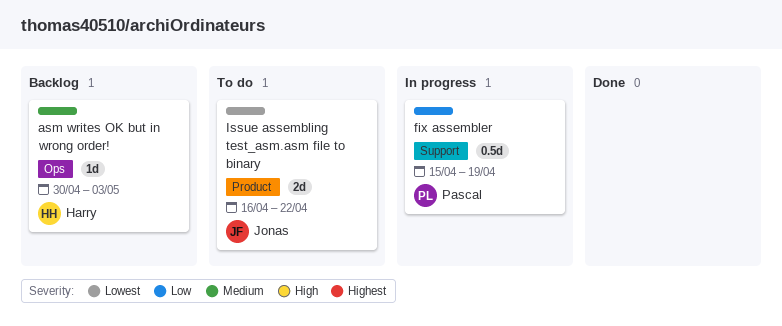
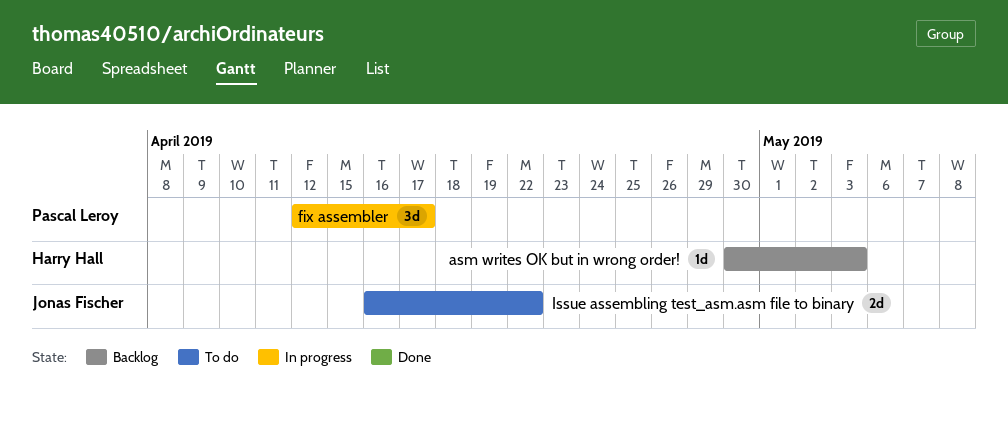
fix assembler, estimate: 0.5d -> 3d
fix assembler, start: Apr 15 -> Apr 12
fix assembler, due: Apr 19 -> Apr 17

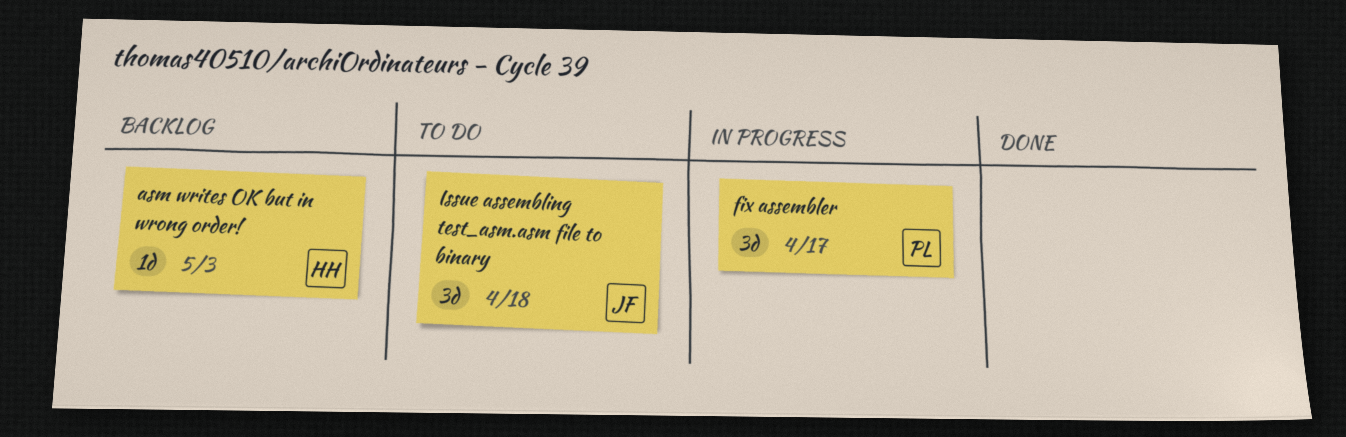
Issue assembling test_asm.asm file to binary, estimate: 2d -> 3d
Issue assembling test_asm.asm file to binary, due: Apr 22 -> Apr 18

